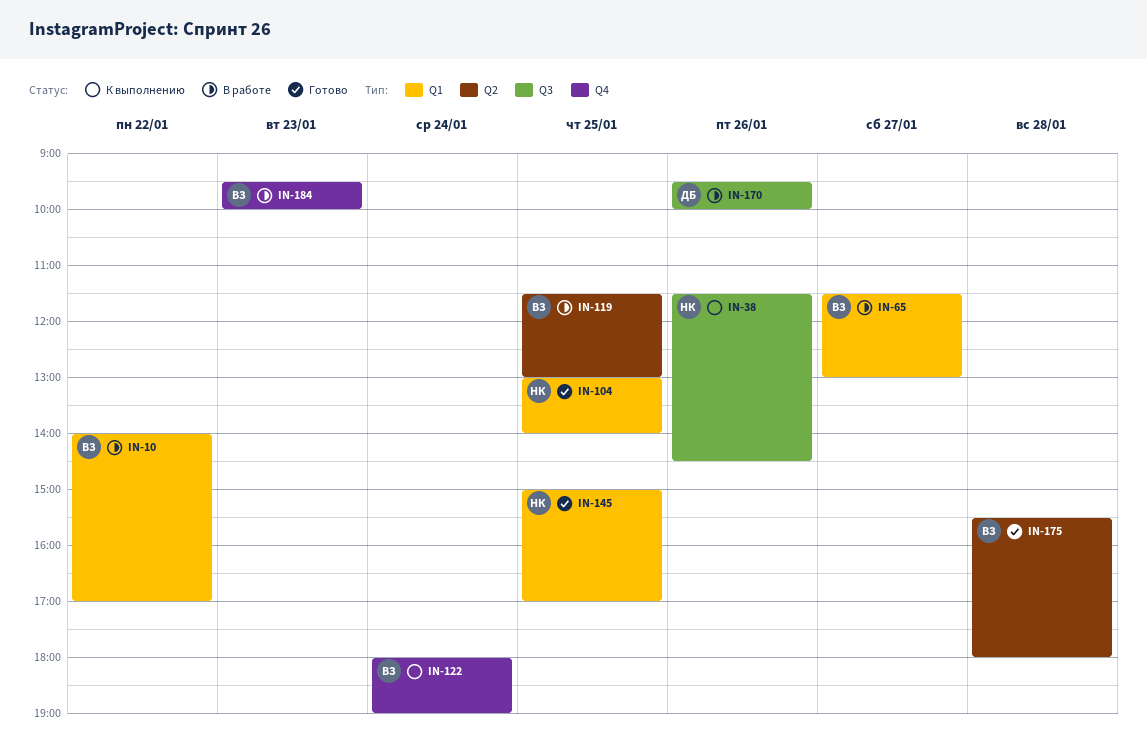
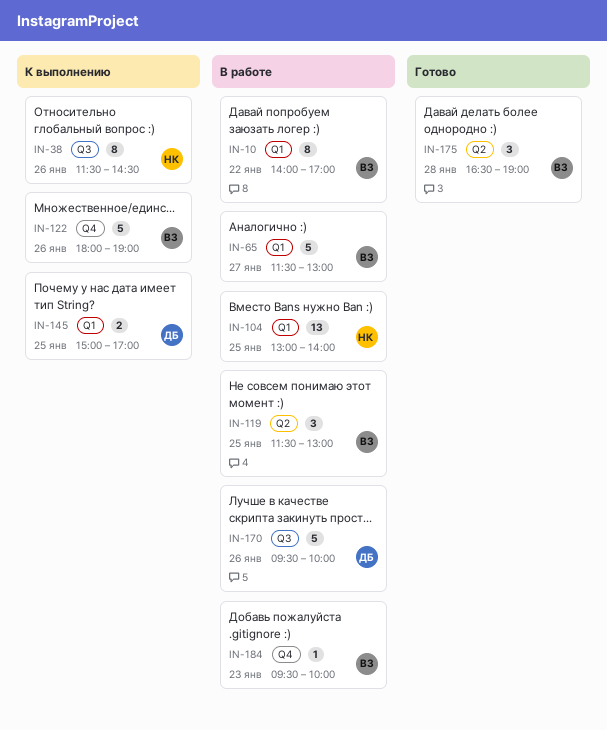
IN-104, status: Готово -> В работе
IN-122, day: Jan 24 -> Jan 26
IN-145, status: Готово -> К выполнению
IN-145, owner: НК -> ДБ
IN-175, begins: 15:30 -> 16:30
IN-175, ends: 18:00 -> 19:00

